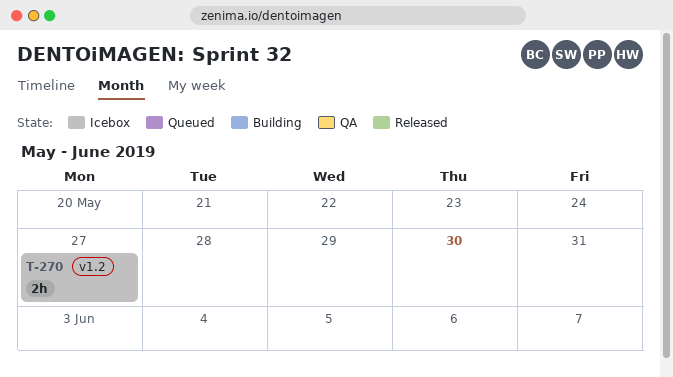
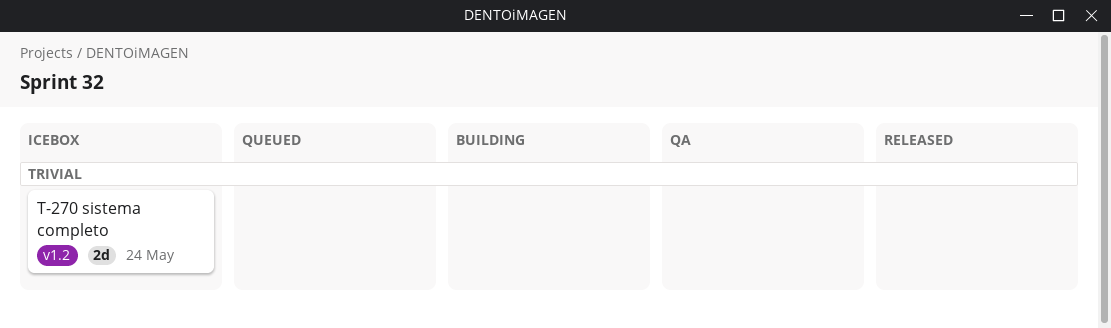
T-270, estimate: 2h -> 2d
T-270, due: May 27 -> May 24

